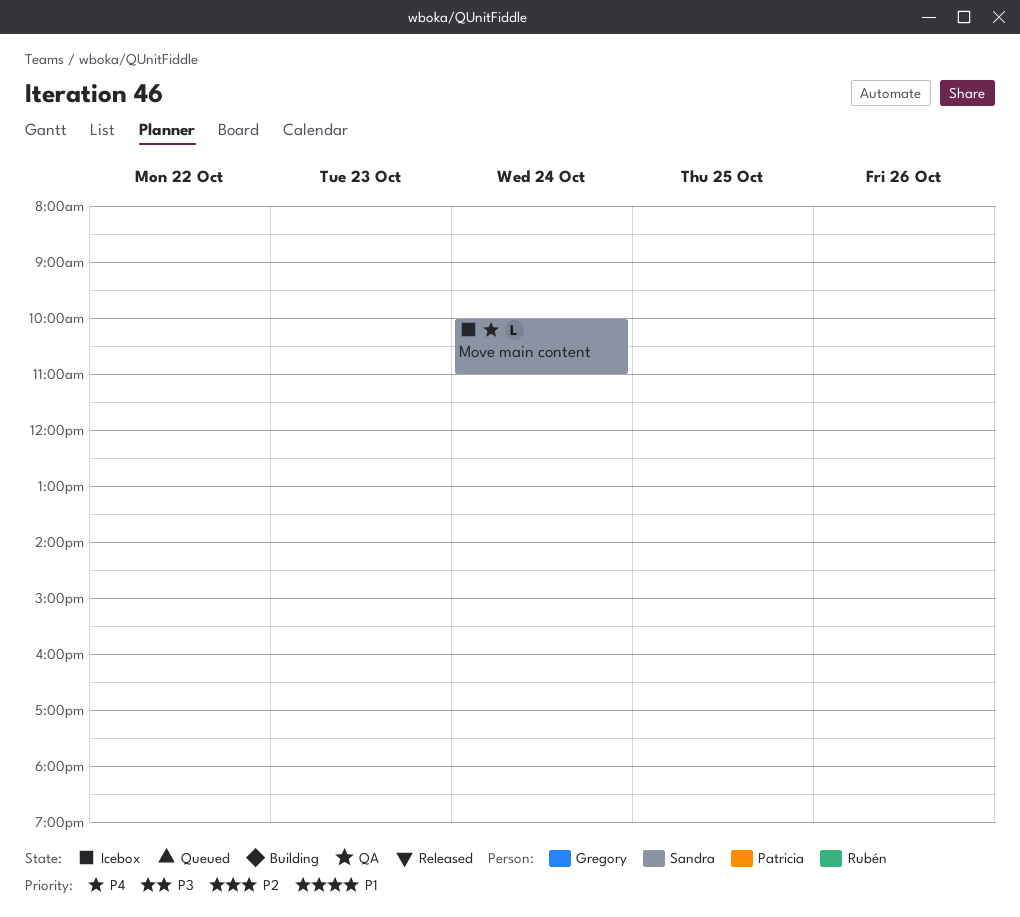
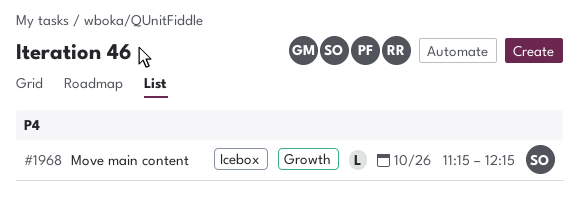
Move main content, day: Oct 24 -> Oct 26
Move main content, begins: 10:00 -> 11:15
Move main content, ends: 11:00 -> 12:15

